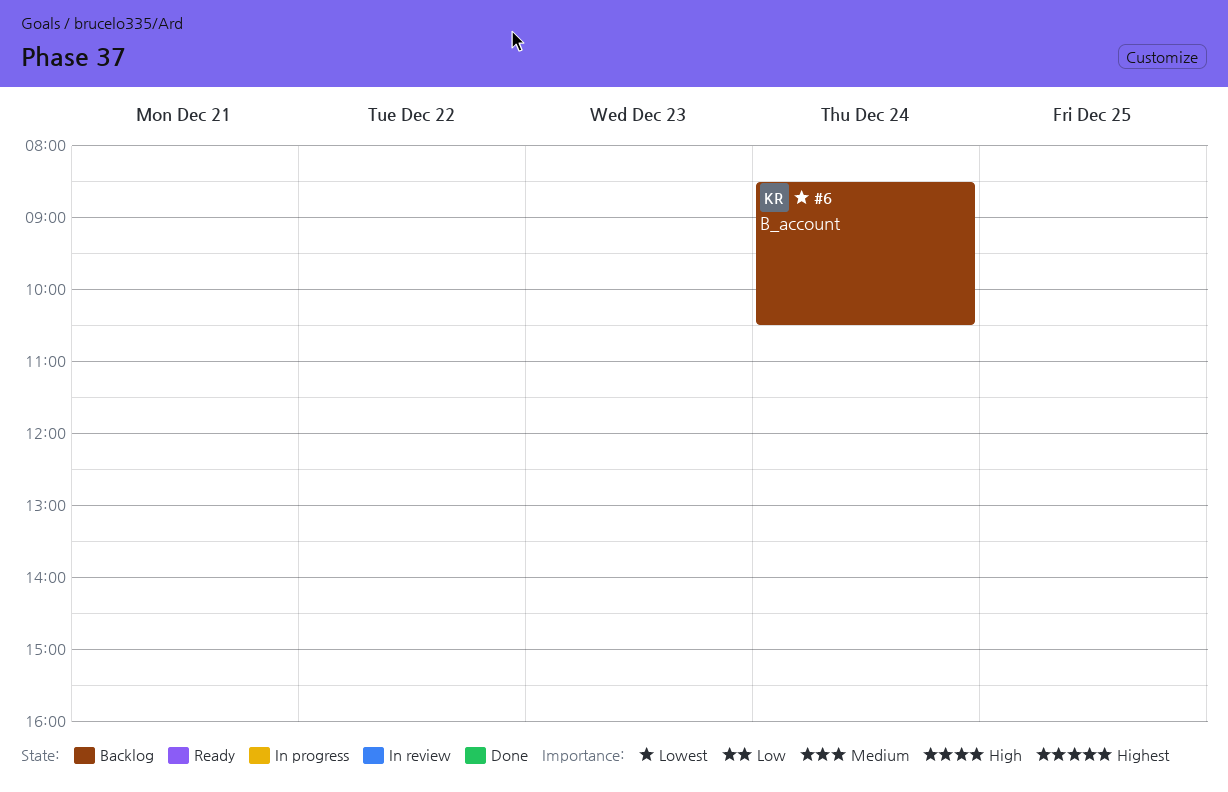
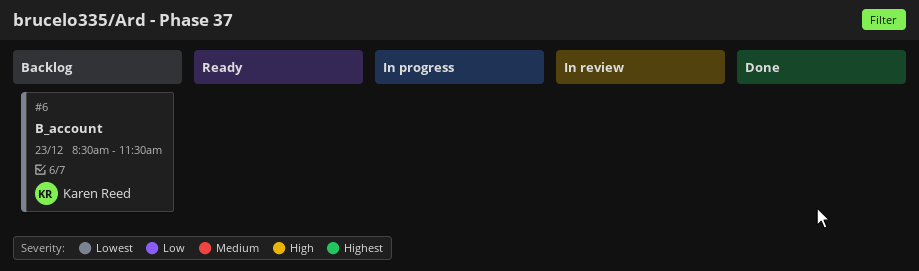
#6, day: Dec 24 -> Dec 23
#6, ends: 10:30 -> 11:30

